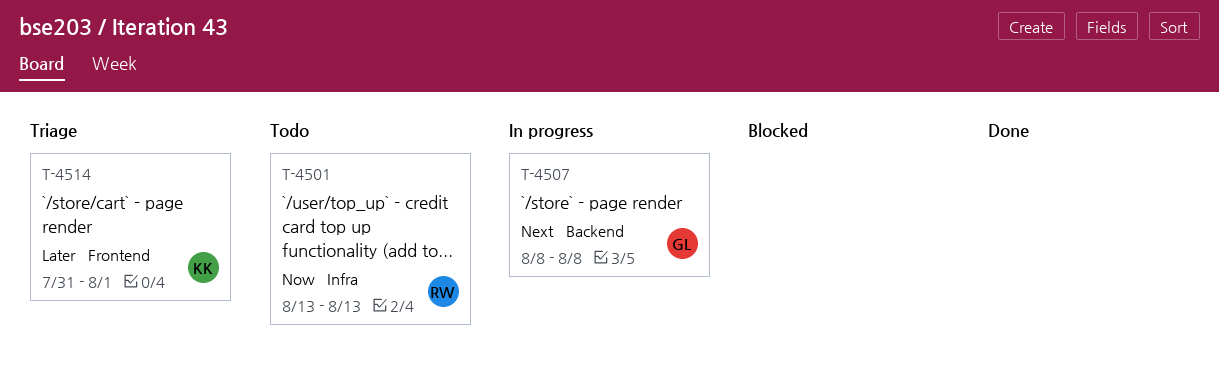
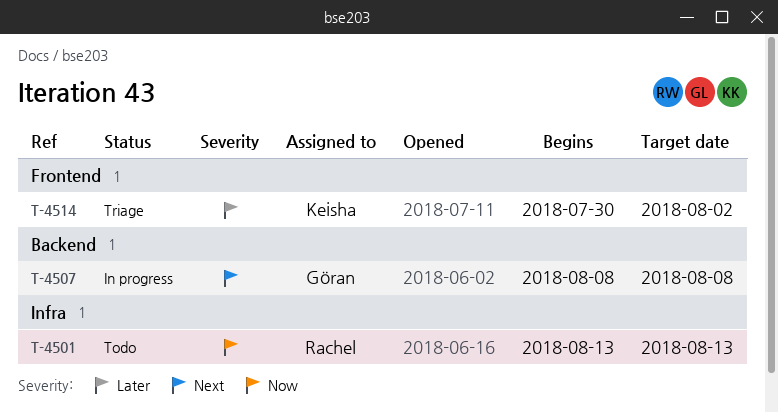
T-4514, start: Jul 31 -> Jul 30
T-4514, due: Aug 1 -> Aug 2

